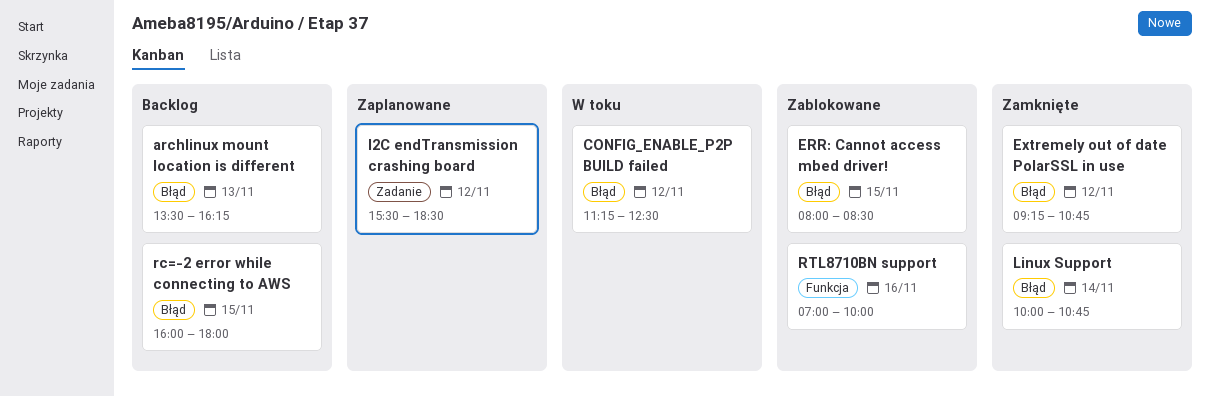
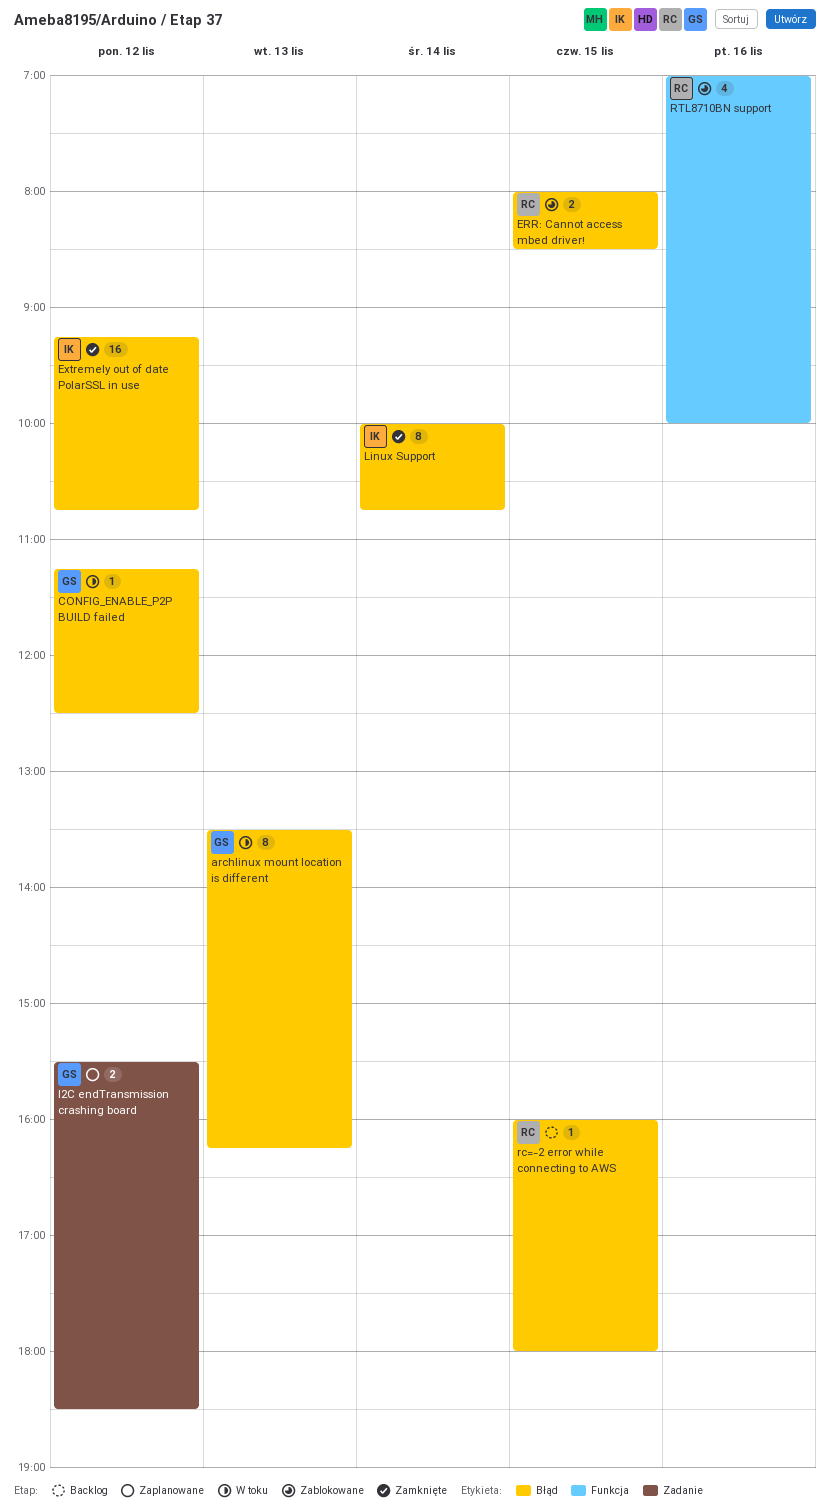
archlinux mount location is different, status: Backlog -> W toku

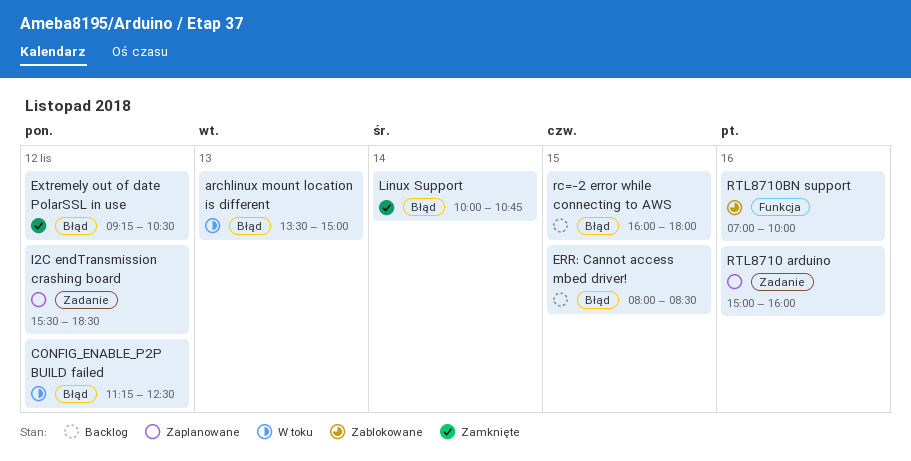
archlinux mount location is different, ends: 16:15 -> 15:00
ERR: Cannot access mbed driver!, status: Zablokowane -> Backlog
Extremely out of date PolarSSL in use, ends: 10:45 -> 10:30
RTL8710 arduino: none -> present

